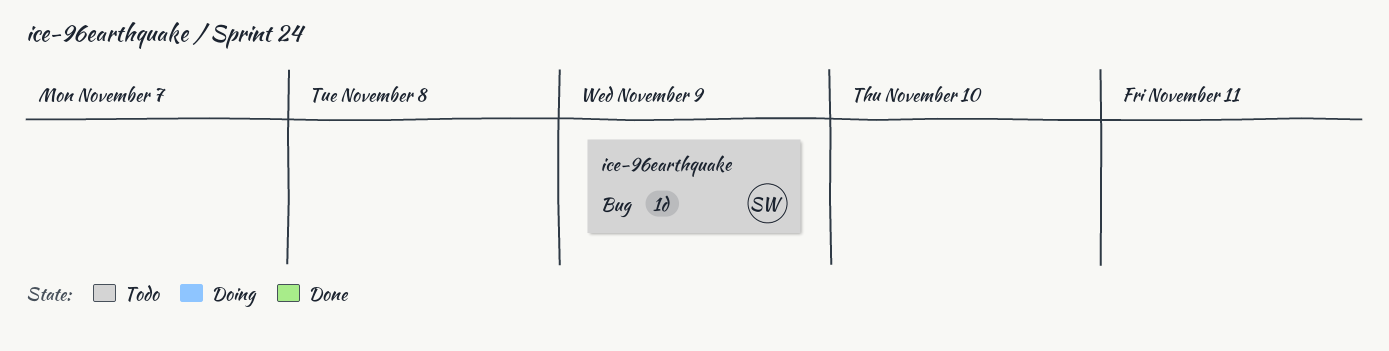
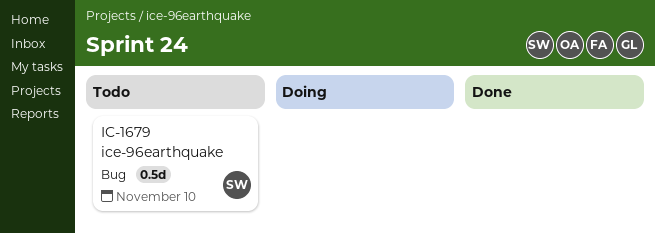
ice-96earthquake, estimate: 1d -> 0.5d
ice-96earthquake, due: Nov 9 -> Nov 10

